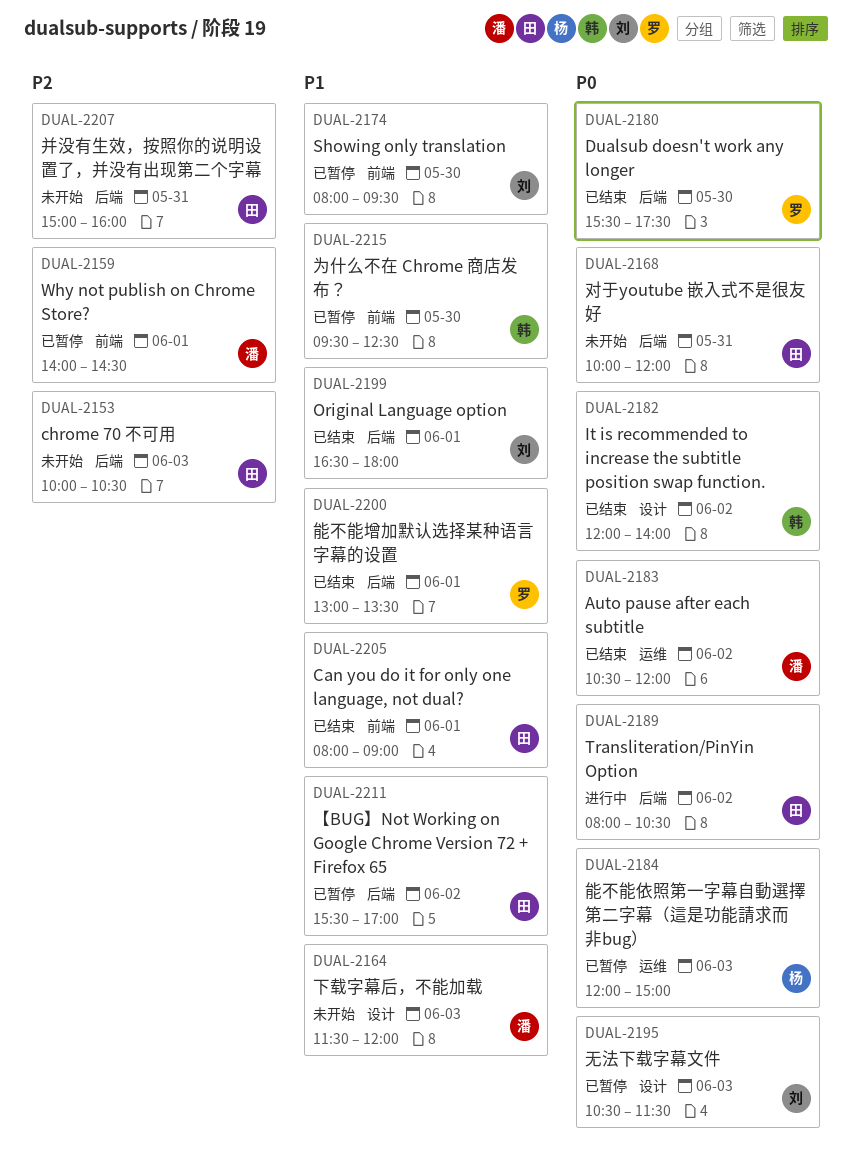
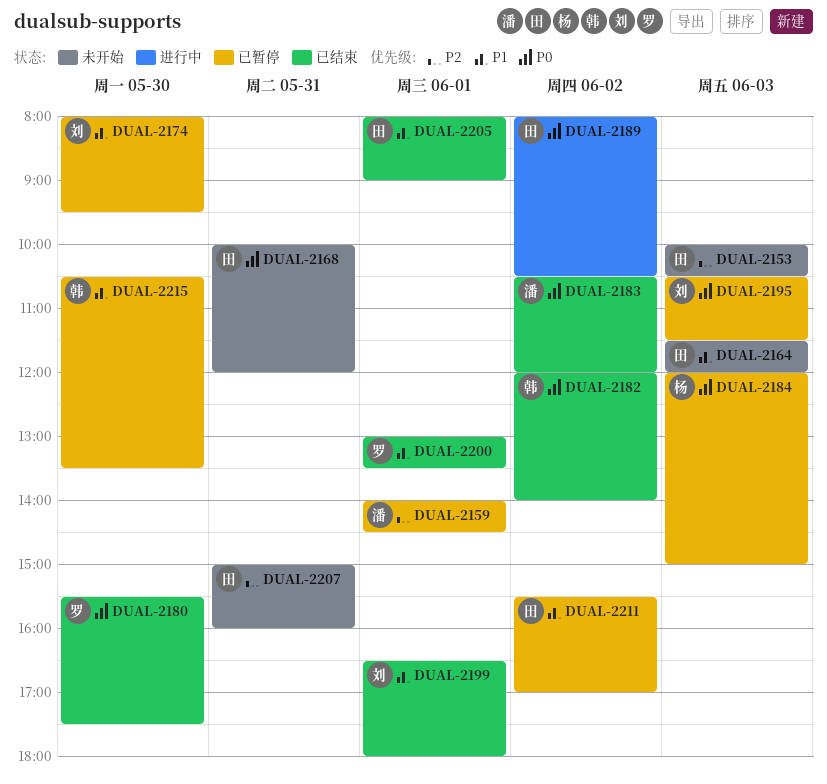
DUAL-2164, owner: 潘 -> 田
DUAL-2215, begins: 09:30 -> 10:30
DUAL-2215, ends: 12:30 -> 13:30

